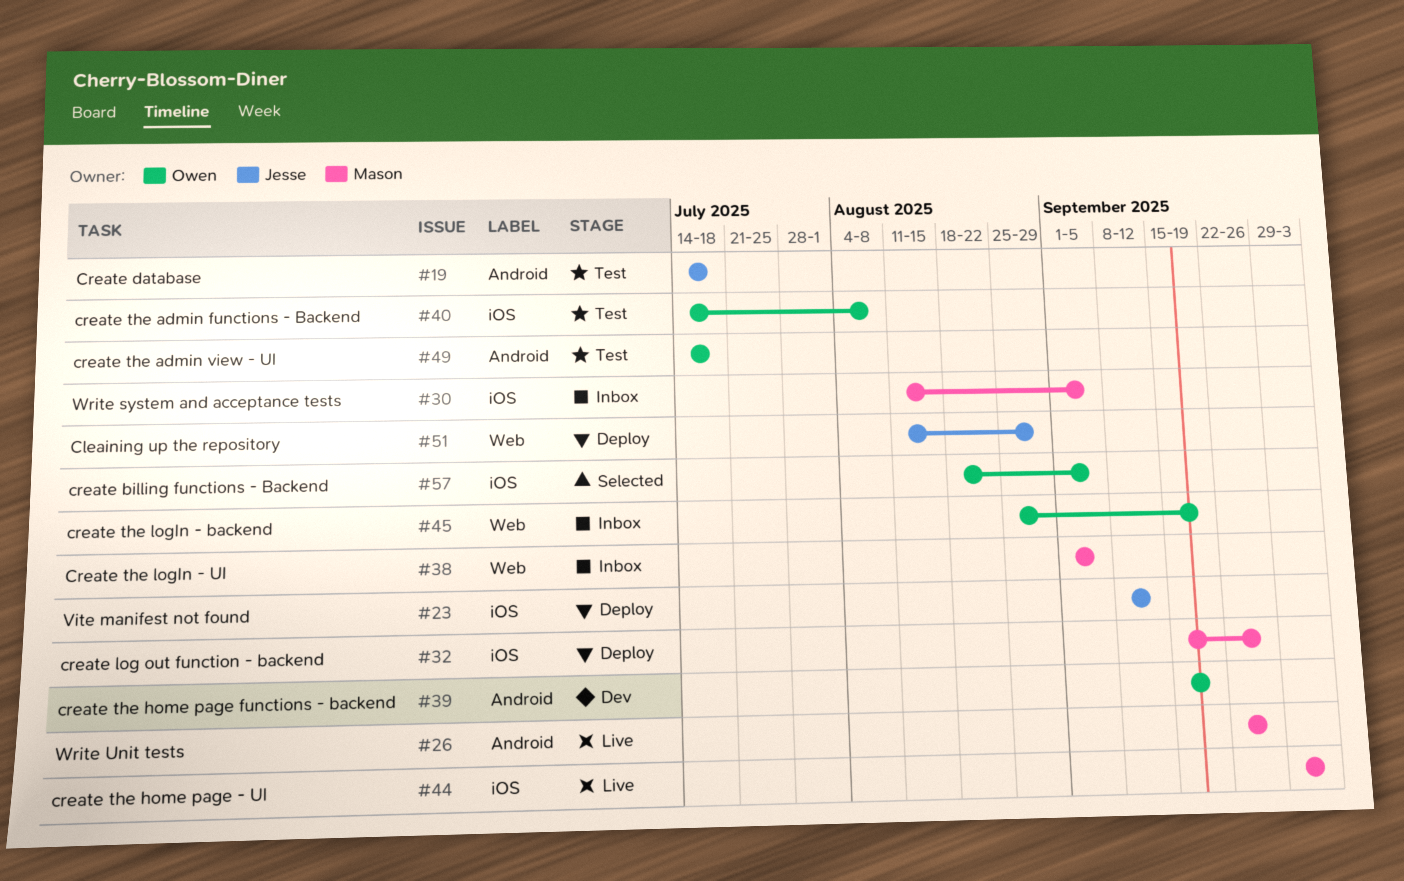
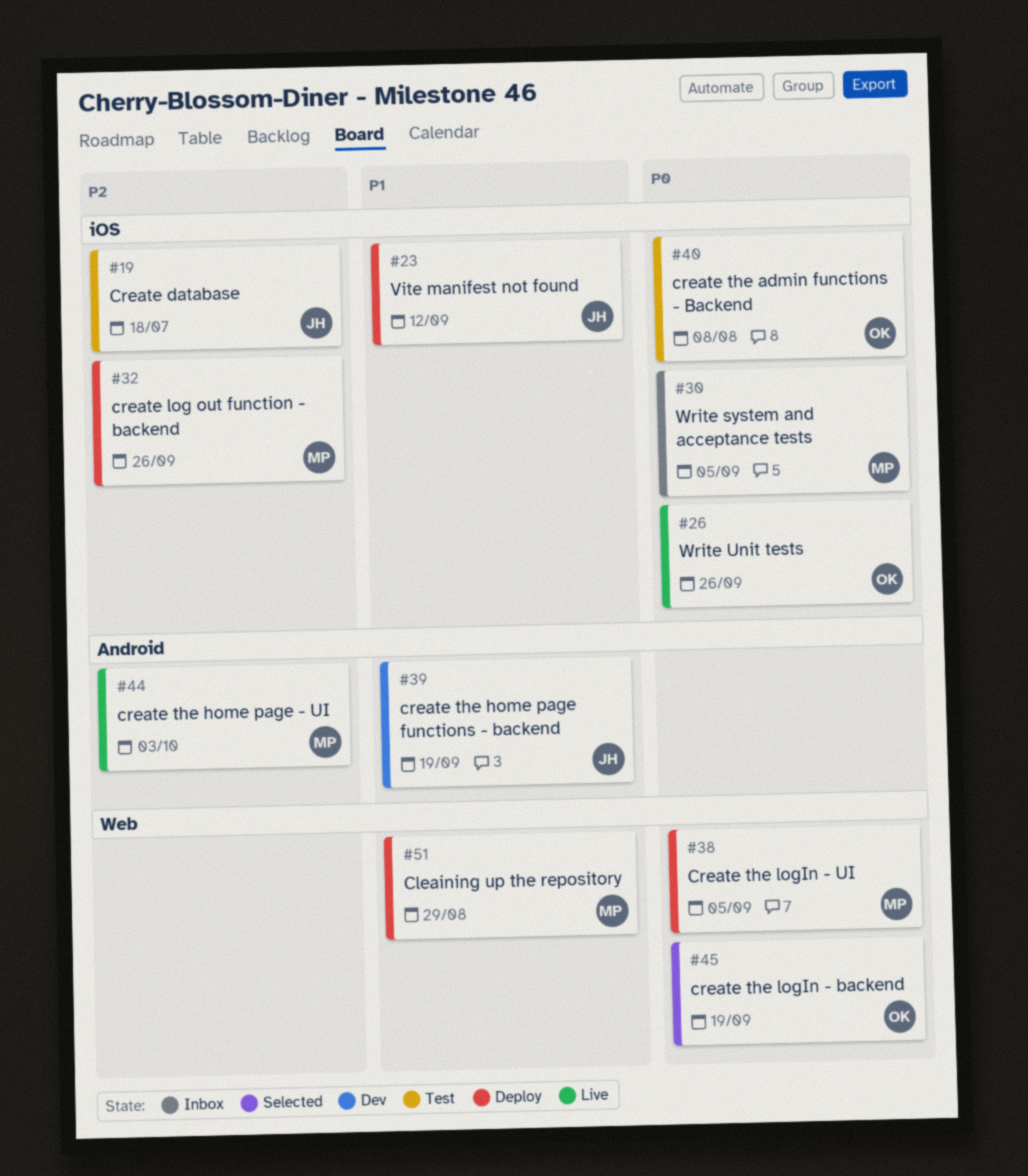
#19, label: Android -> iOS
#26, owner: Mason -> Owen
#26, label: Android -> iOS
#38, status: Inbox -> Deploy
#39, owner: Owen -> Jesse
#44, label: iOS -> Android
#45, status: Inbox -> Selected
#49: present -> none
#51, owner: Jesse -> Mason
#57: present -> none

